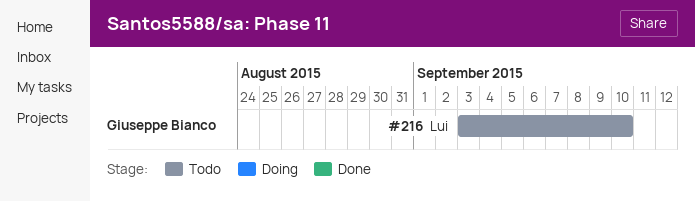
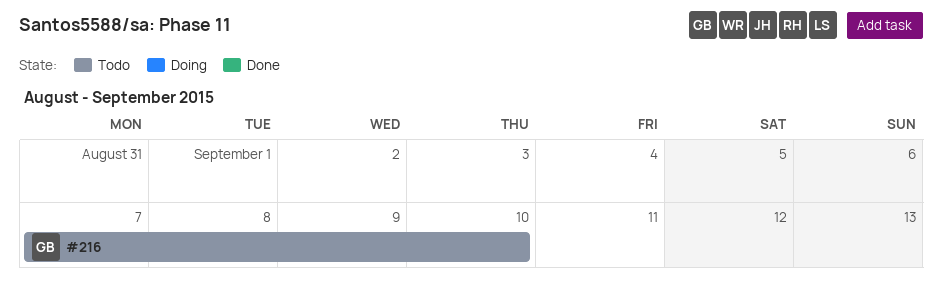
#216, start: Sep 3 -> Sep 7

